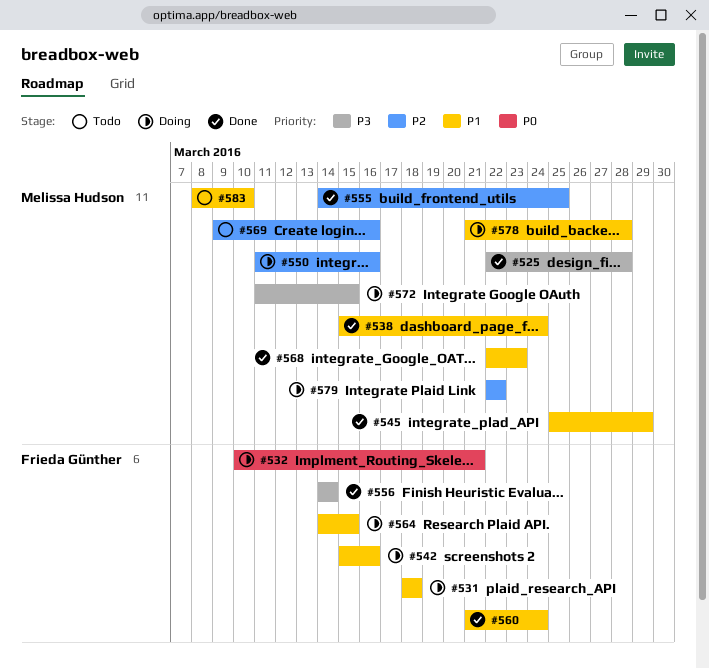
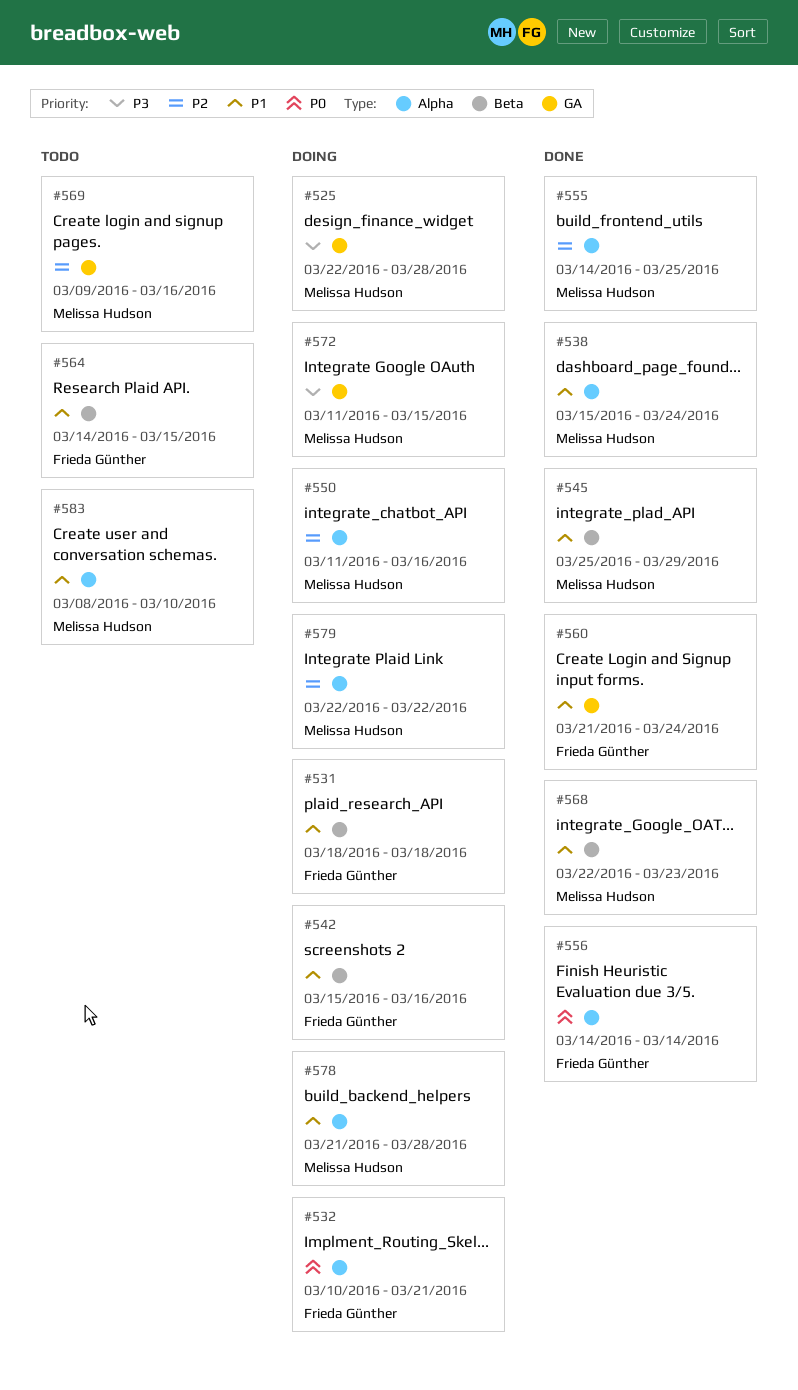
#525, status: Done -> Doing
#556, priority: P3 -> P0
#564, status: Doing -> Todo

